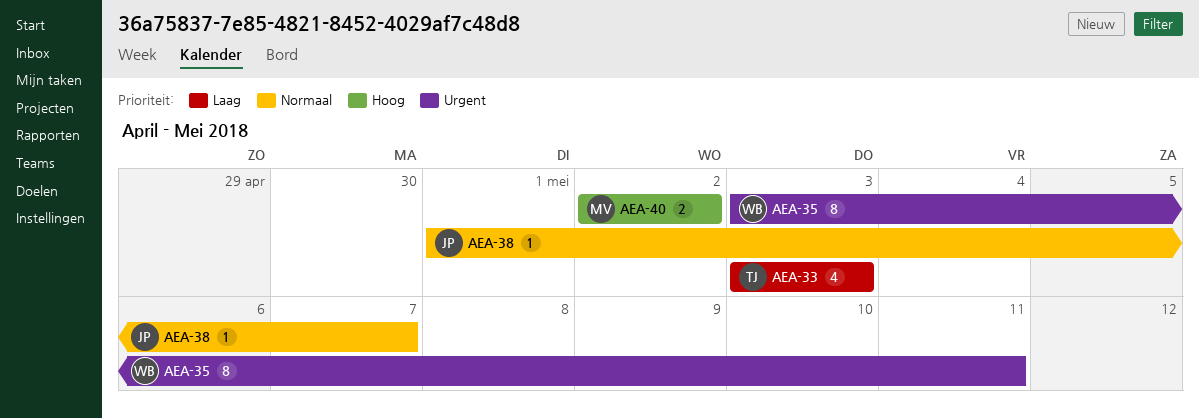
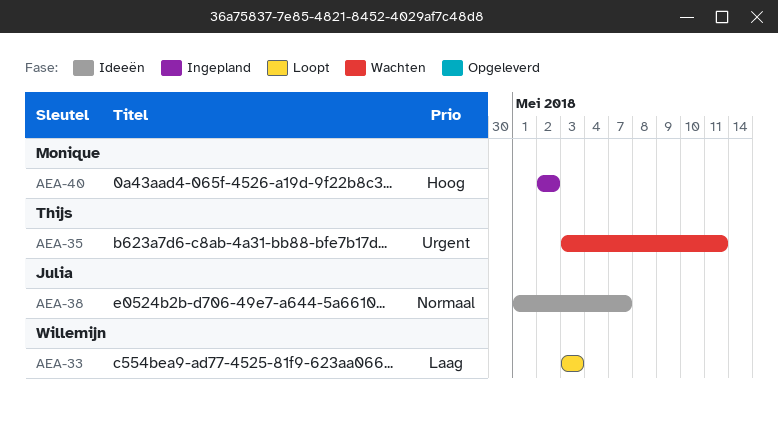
AEA-33, owner: Thijs -> Willemijn
AEA-35, owner: Willemijn -> Thijs

